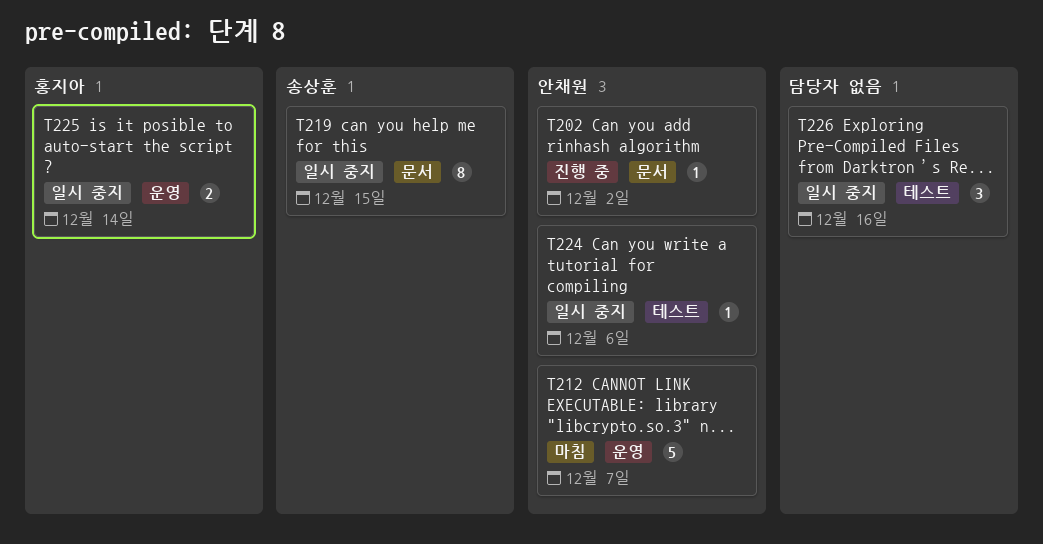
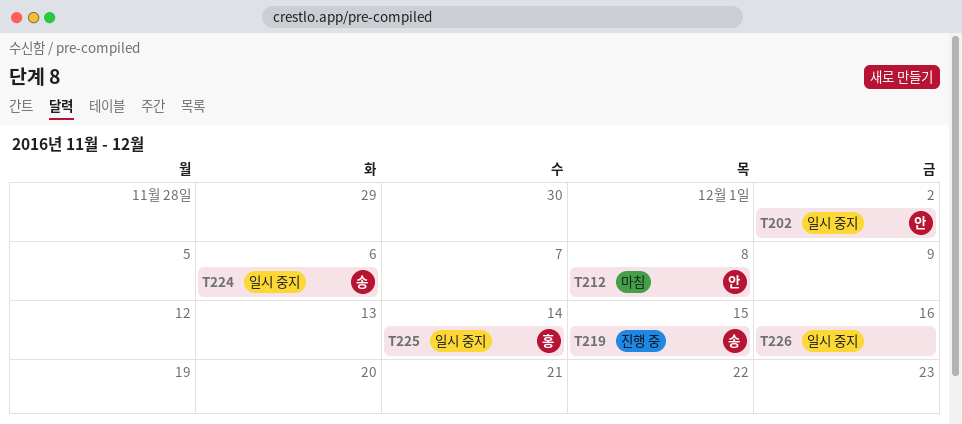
T202, status: 진행 중 -> 일시 중지
T212, due: Dec 7 -> Dec 8
T219, status: 일시 중지 -> 진행 중
T224, owner: 안채원 -> 송상훈

